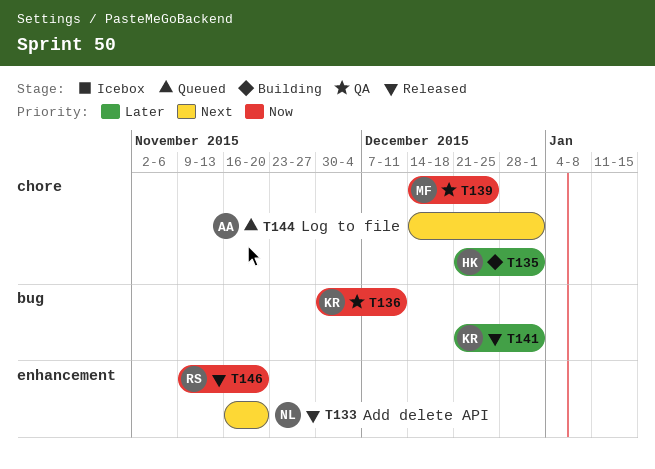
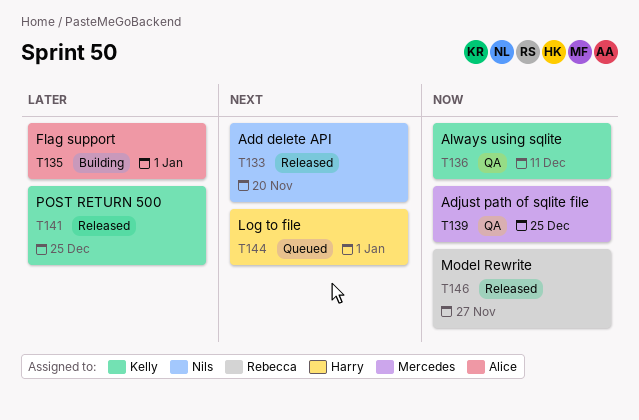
T135, owner: Harry -> Alice
T141, due: Jan 1 -> Dec 25
T144, owner: Alice -> Harry
T146, due: Nov 20 -> Nov 27

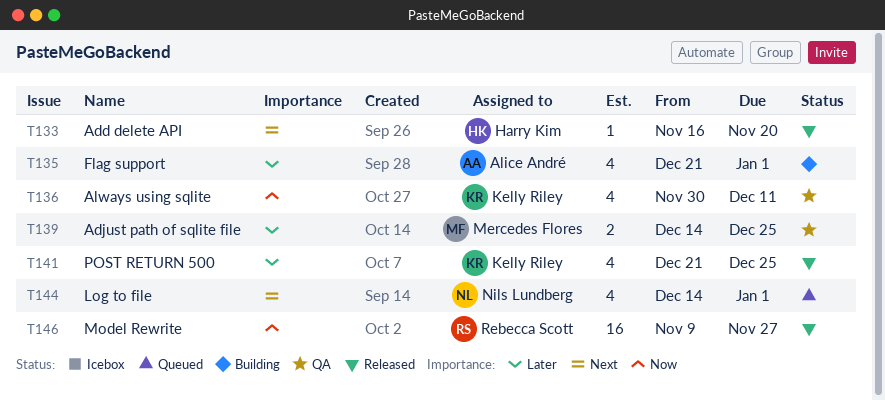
T133, owner: Nils Lundberg -> Harry Kim
T139, priority: Now -> Later
T144, owner: Harry Kim -> Nils Lundberg

